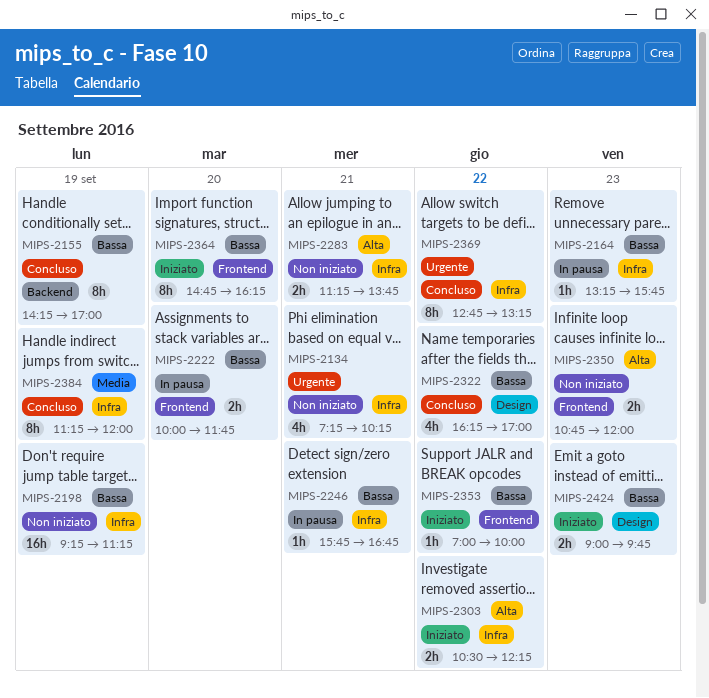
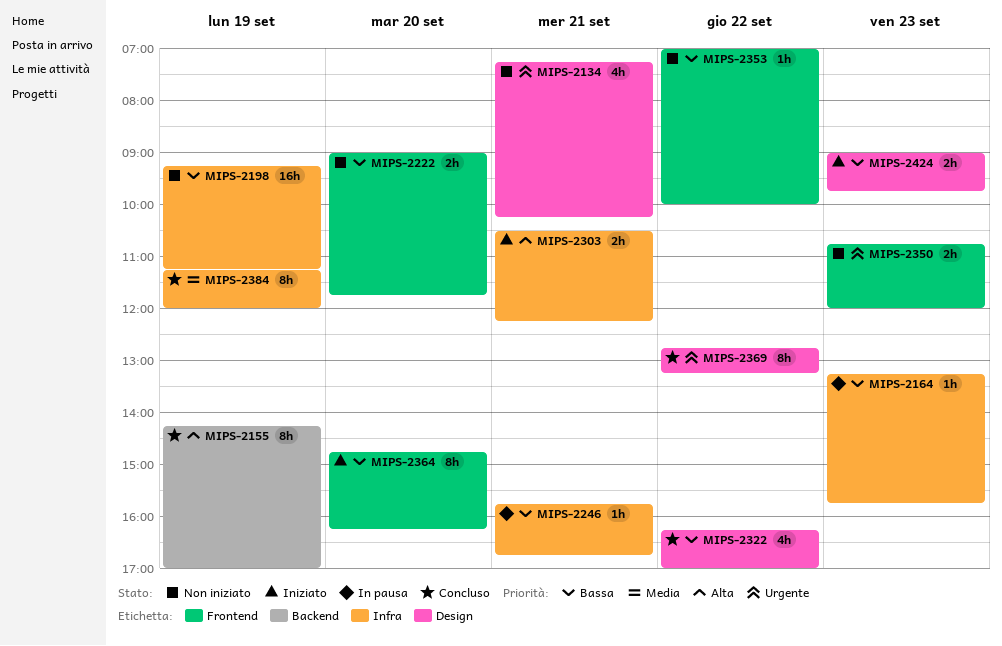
MIPS-2134, label: Infra -> Design
MIPS-2155, priority: Bassa -> Alta
MIPS-2222, status: In pausa -> Non iniziato
MIPS-2222, begins: 10:00 -> 09:00
MIPS-2283: present -> none
MIPS-2303, day: Sep 22 -> Sep 21
MIPS-2350, priority: Alta -> Urgente
MIPS-2353, status: Iniziato -> Non iniziato
MIPS-2369, label: Infra -> Design

